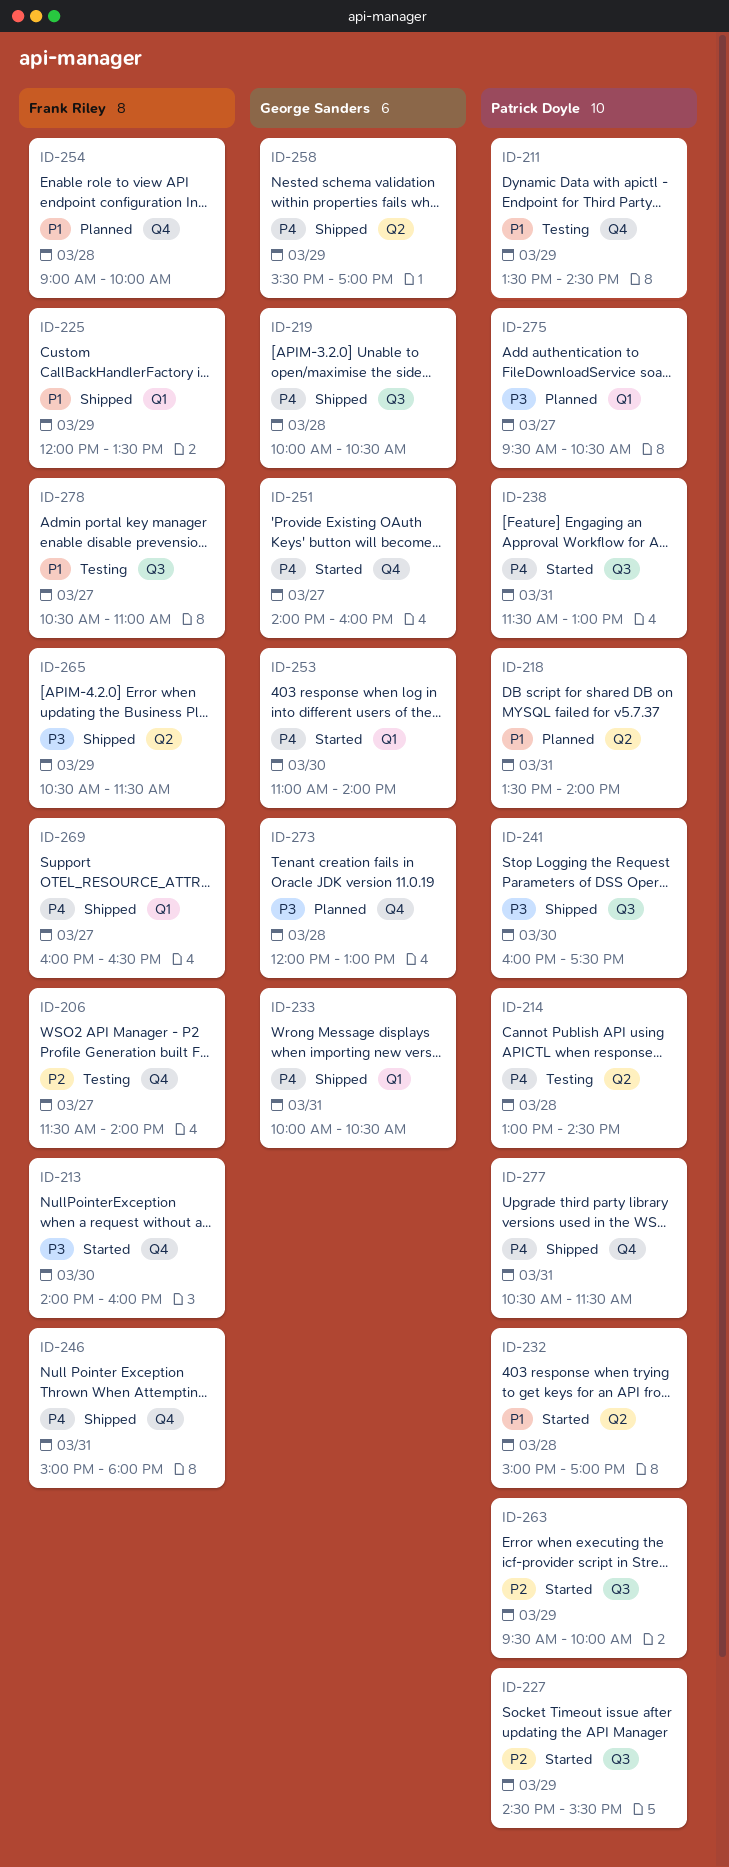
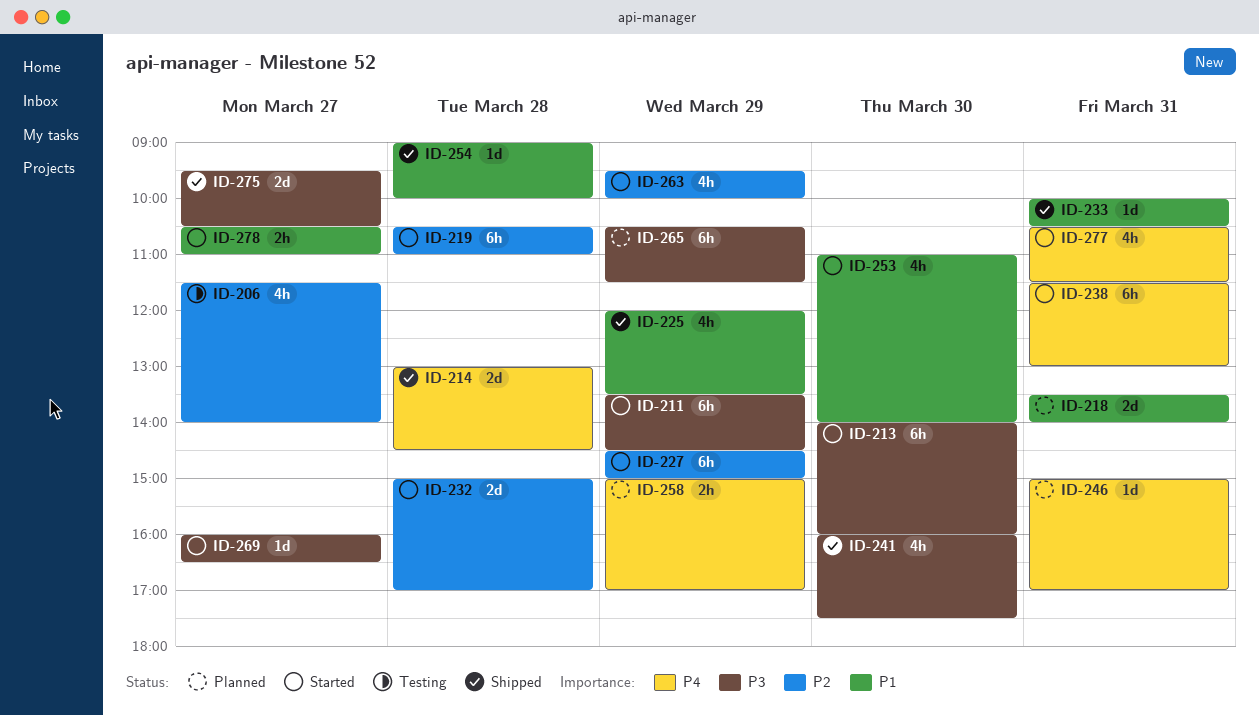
ID-211, status: Testing -> Started
ID-211, priority: P1 -> P3
ID-214, status: Testing -> Shipped
ID-219, status: Shipped -> Started
ID-219, priority: P4 -> P2
ID-219, begins: 10:00 -> 10:30
ID-219, ends: 10:30 -> 11:00
ID-227, ends: 15:30 -> 15:00
ID-232, priority: P1 -> P2
ID-233, priority: P4 -> P1
ID-246, status: Shipped -> Planned
ID-246, ends: 18:00 -> 17:00
ID-251: present -> none
ID-253, priority: P4 -> P1
ID-254, status: Planned -> Shipped
ID-258, status: Shipped -> Planned
ID-258, begins: 15:30 -> 15:00
ID-265, status: Shipped -> Planned
ID-269, status: Shipped -> Started
ID-269, priority: P4 -> P3
ID-273: present -> none
ID-275, status: Planned -> Shipped
ID-277, status: Shipped -> Started
ID-278, status: Testing -> Started

